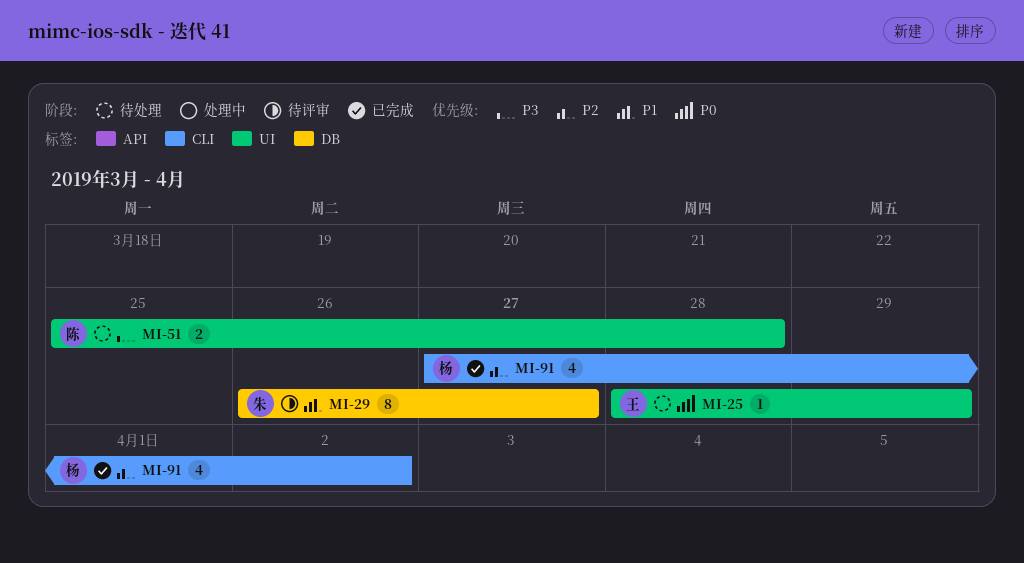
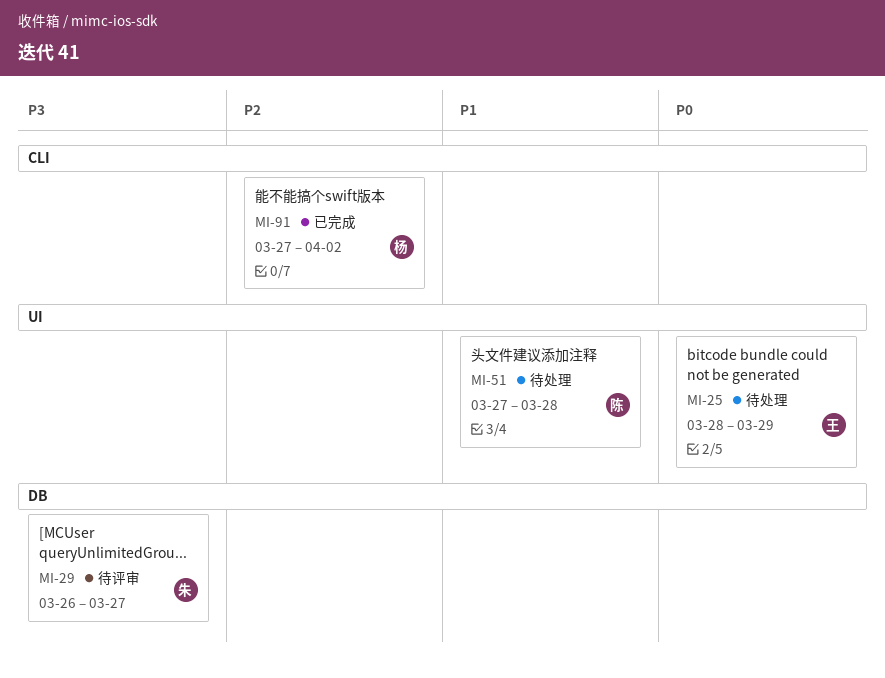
MI-29, priority: P1 -> P3
MI-51, priority: P3 -> P1
MI-51, start: Mar 25 -> Mar 27

